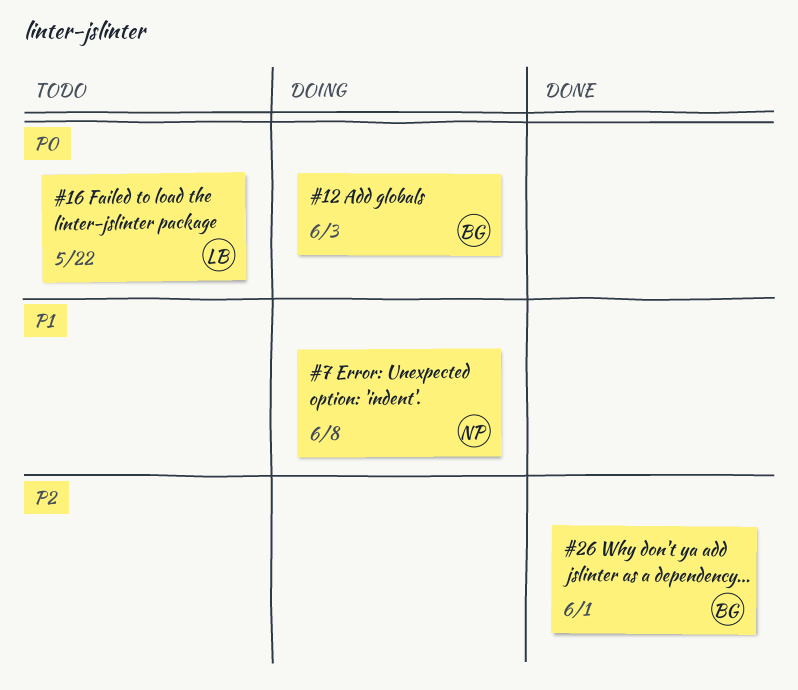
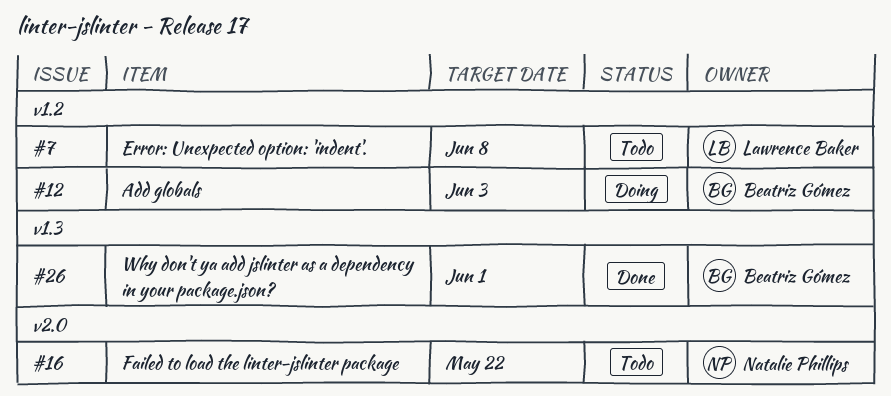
#7, status: Doing -> Todo
#7, owner: Natalie Phillips -> Lawrence Baker
#16, owner: Lawrence Baker -> Natalie Phillips

